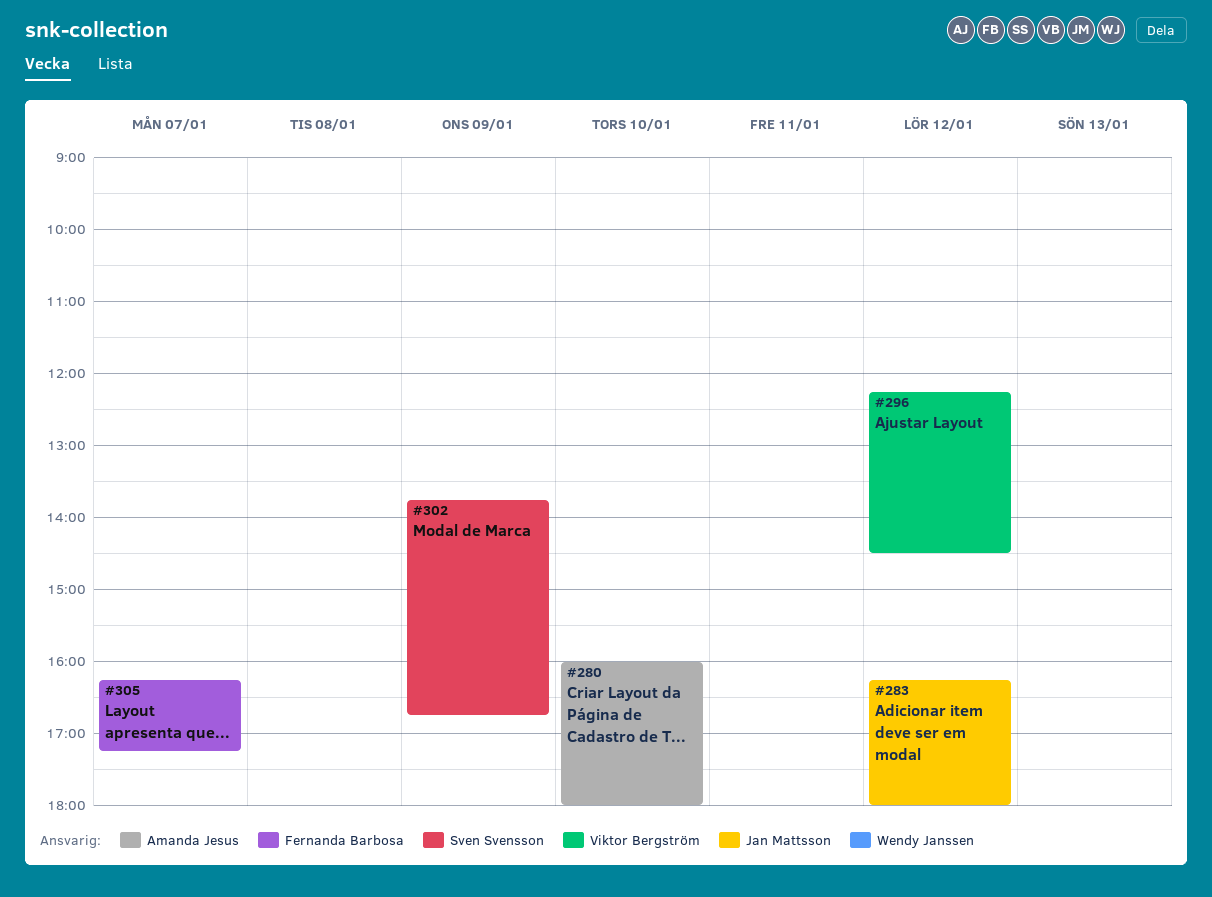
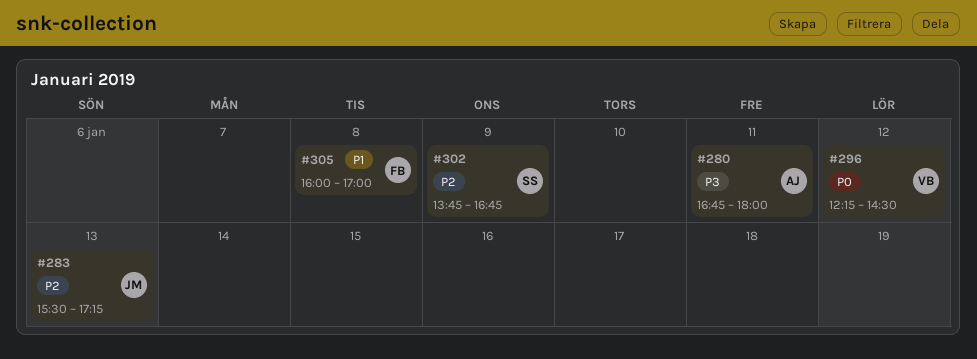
#280, day: Jan 10 -> Jan 11
#280, begins: 16:00 -> 16:45
#283, day: Jan 12 -> Jan 13
#283, begins: 16:15 -> 15:30
#283, ends: 18:00 -> 17:15
#305, day: Jan 7 -> Jan 8
#305, begins: 16:15 -> 16:00
#305, ends: 17:15 -> 17:00

